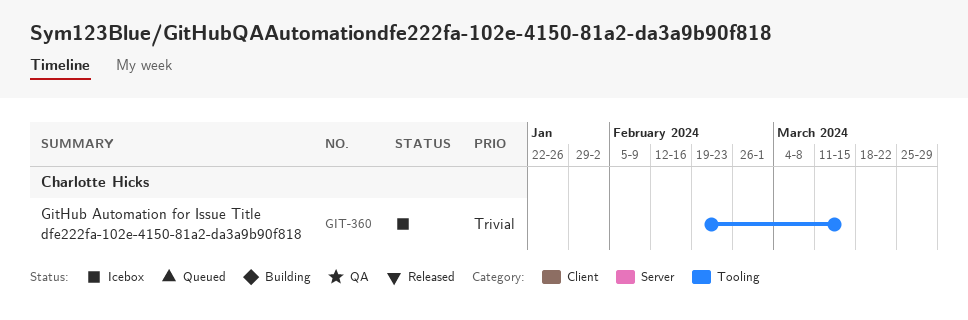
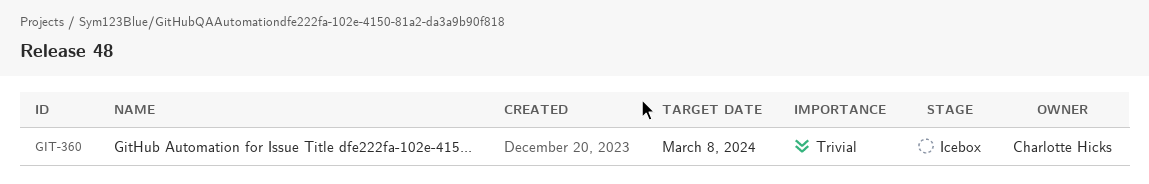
GIT-360, due: Mar 15 -> Mar 8

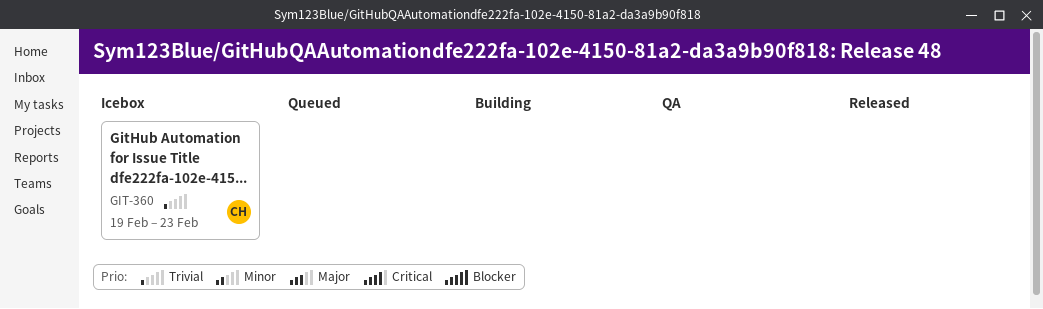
GIT-360, due: Mar 8 -> Feb 23

